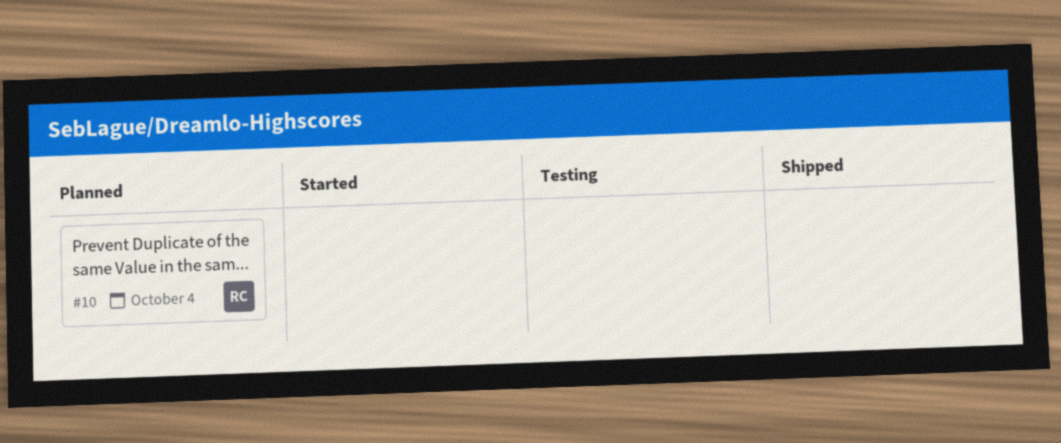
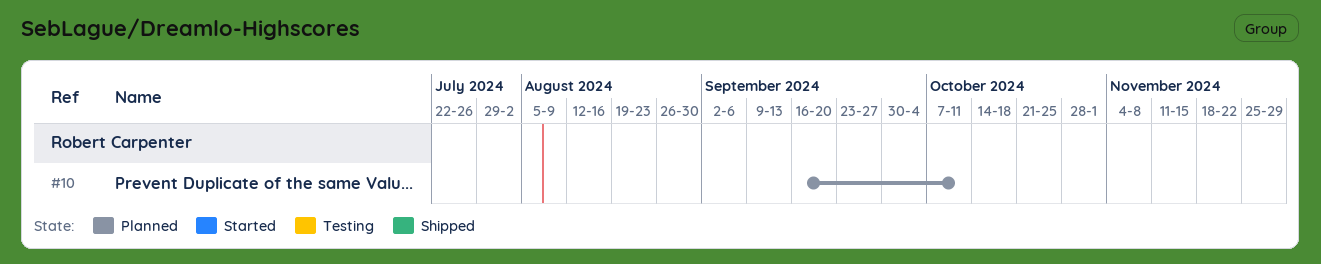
#10, due: Oct 4 -> Oct 11

